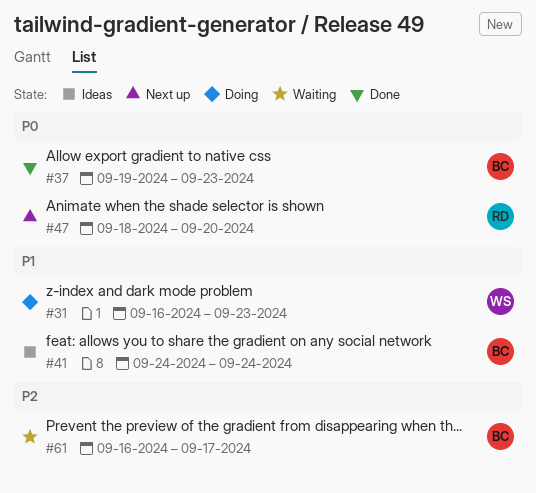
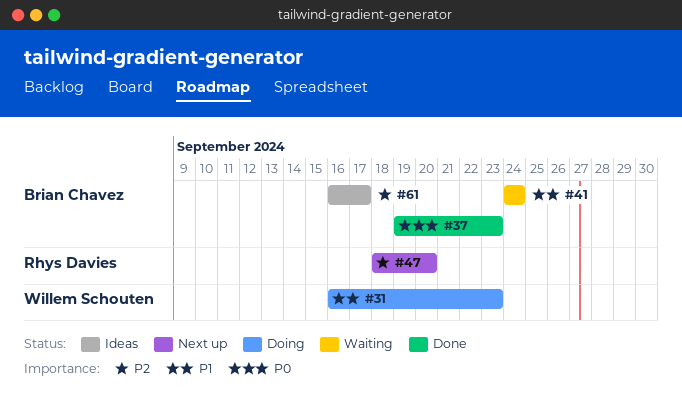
#41, status: Ideas -> Waiting
#47, priority: P0 -> P2
#61, status: Waiting -> Ideas

